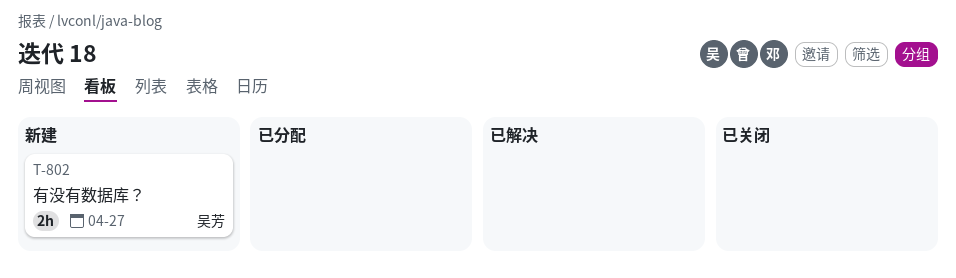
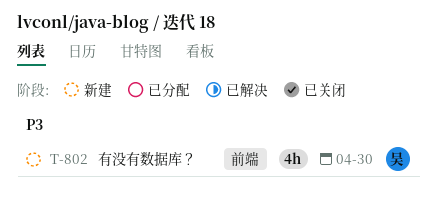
T-802, estimate: 2h -> 4h
T-802, due: Apr 27 -> Apr 30

